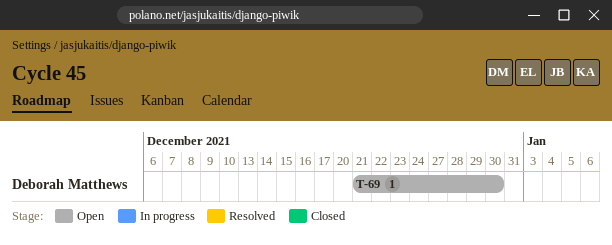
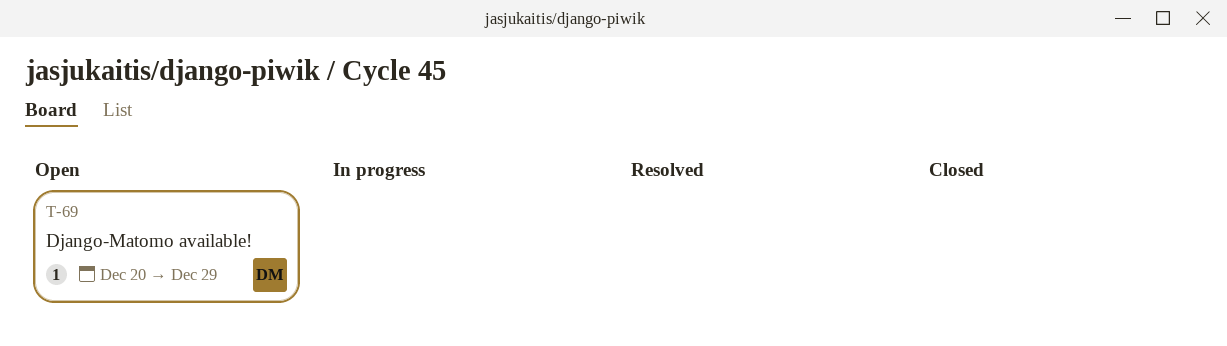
T-69, start: Dec 21 -> Dec 20
T-69, due: Dec 30 -> Dec 29

